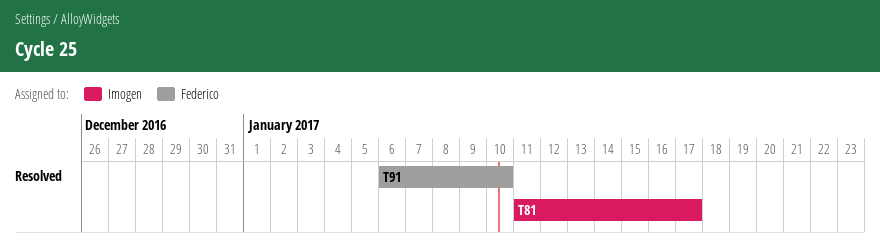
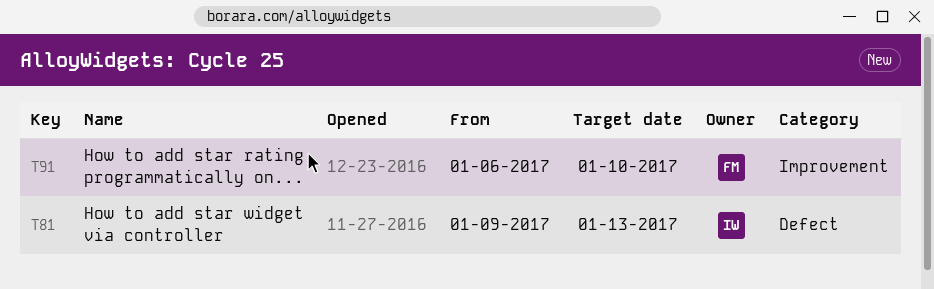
T81, start: Jan 11 -> Jan 9
T81, due: Jan 17 -> Jan 13

